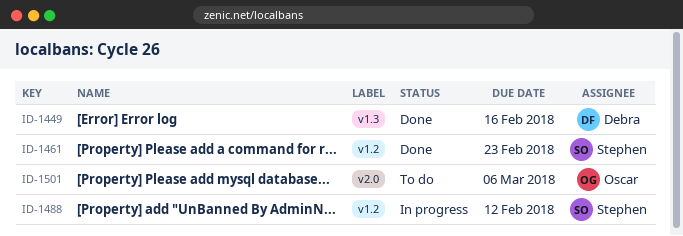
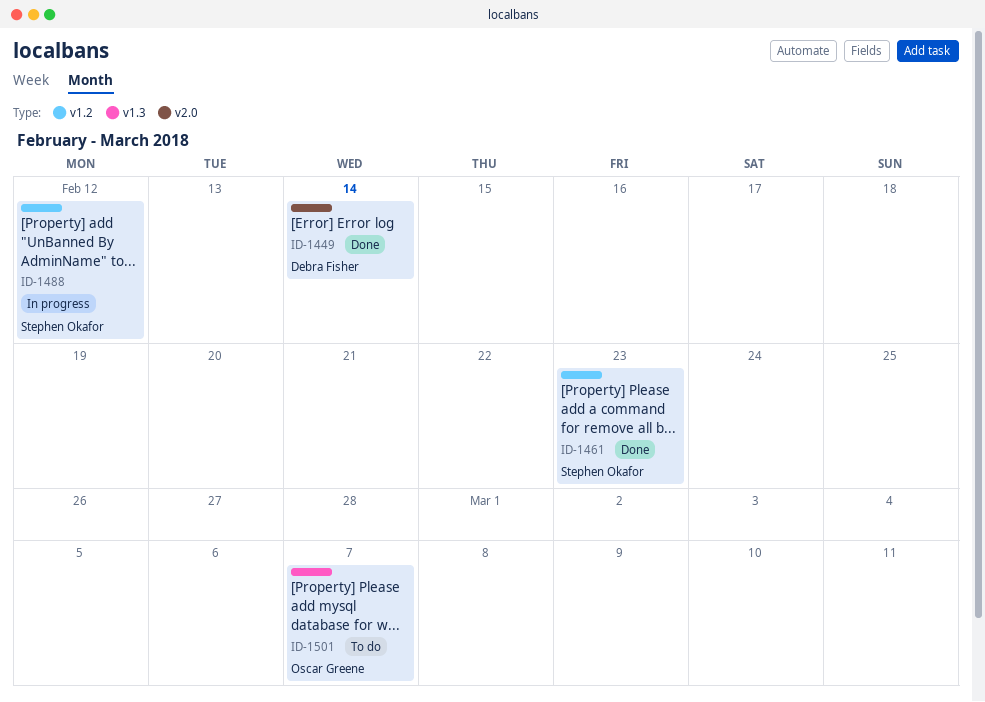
ID-1449, label: v1.3 -> v2.0
ID-1449, due: Feb 16 -> Feb 14
ID-1501, label: v2.0 -> v1.3
ID-1501, due: Mar 6 -> Mar 7

